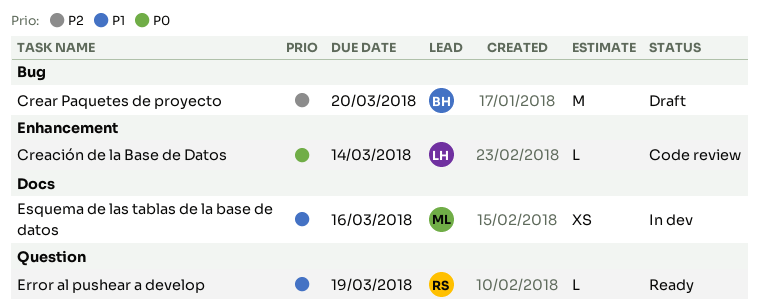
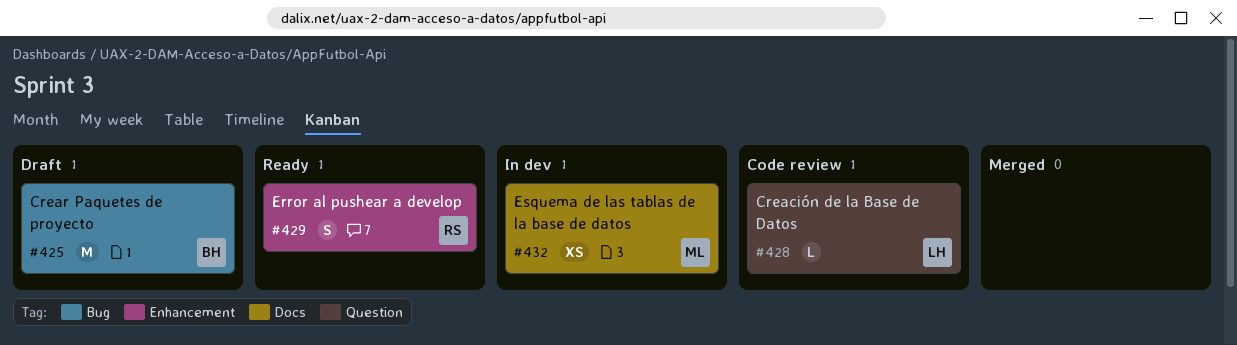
Creación de la Base de Datos, label: Enhancement -> Question
Error al pushear a develop, label: Question -> Enhancement
Error al pushear a develop, estimate: L -> S

